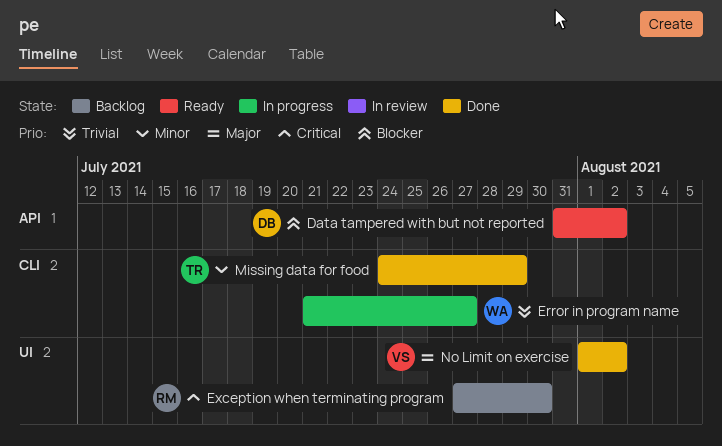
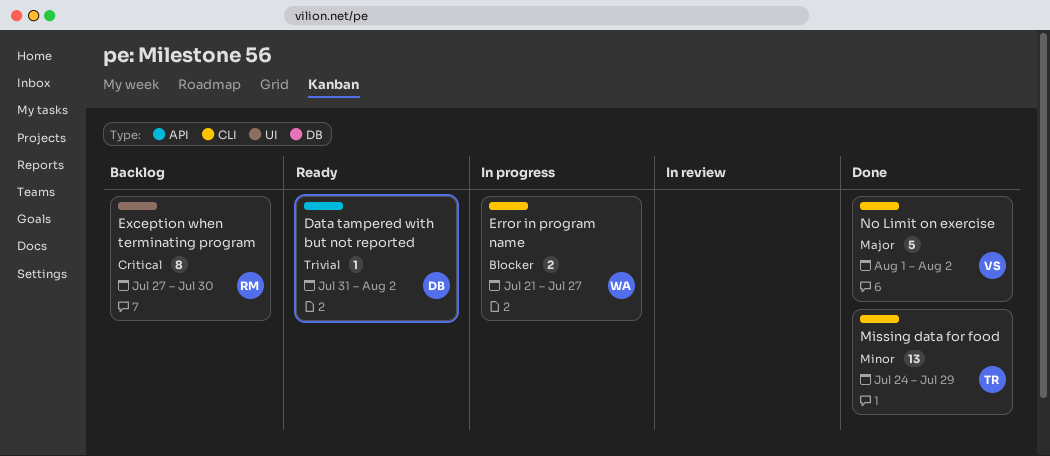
Data tampered with but not reported, priority: Blocker -> Trivial
Error in program name, priority: Trivial -> Blocker
No Limit on exercise, label: UI -> CLI

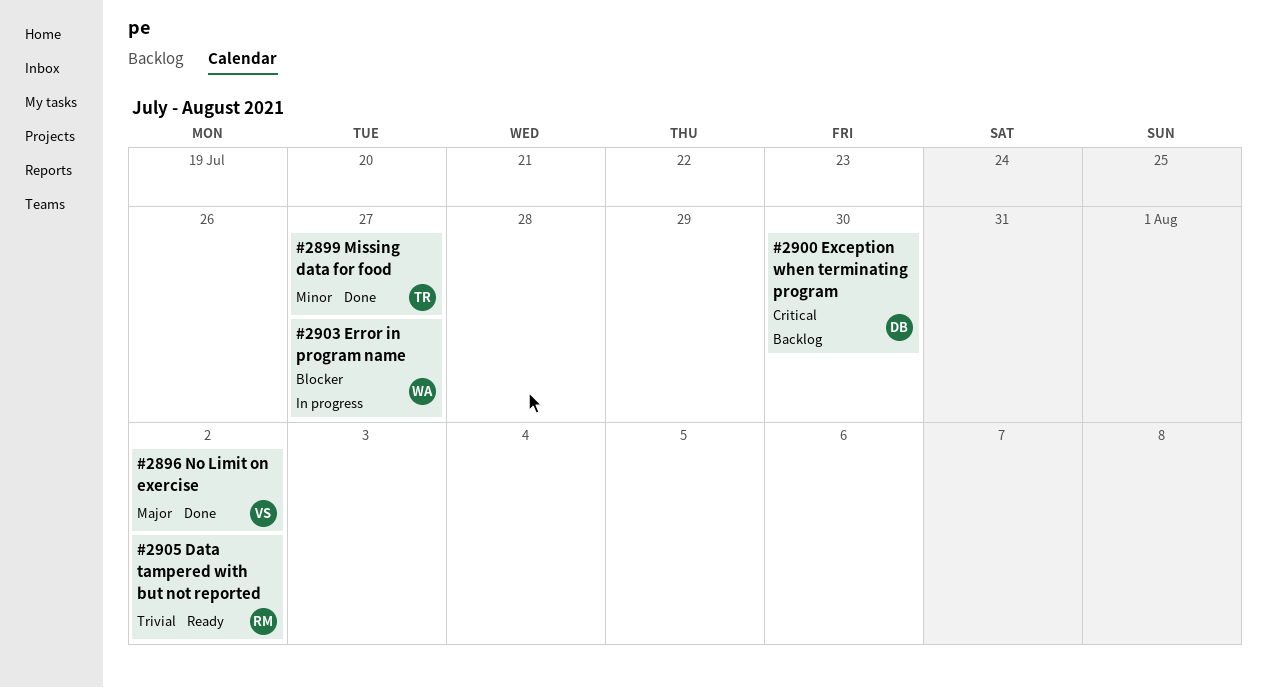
Data tampered with but not reported, owner: DB -> RM
Exception when terminating program, owner: RM -> DB
Missing data for food, due: Jul 29 -> Jul 27

